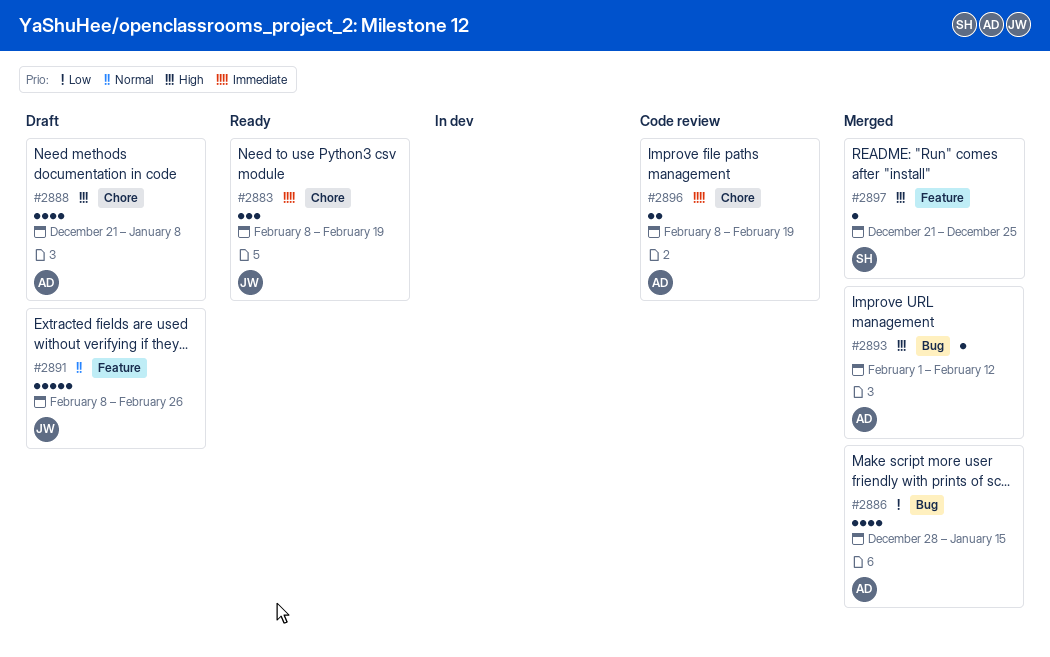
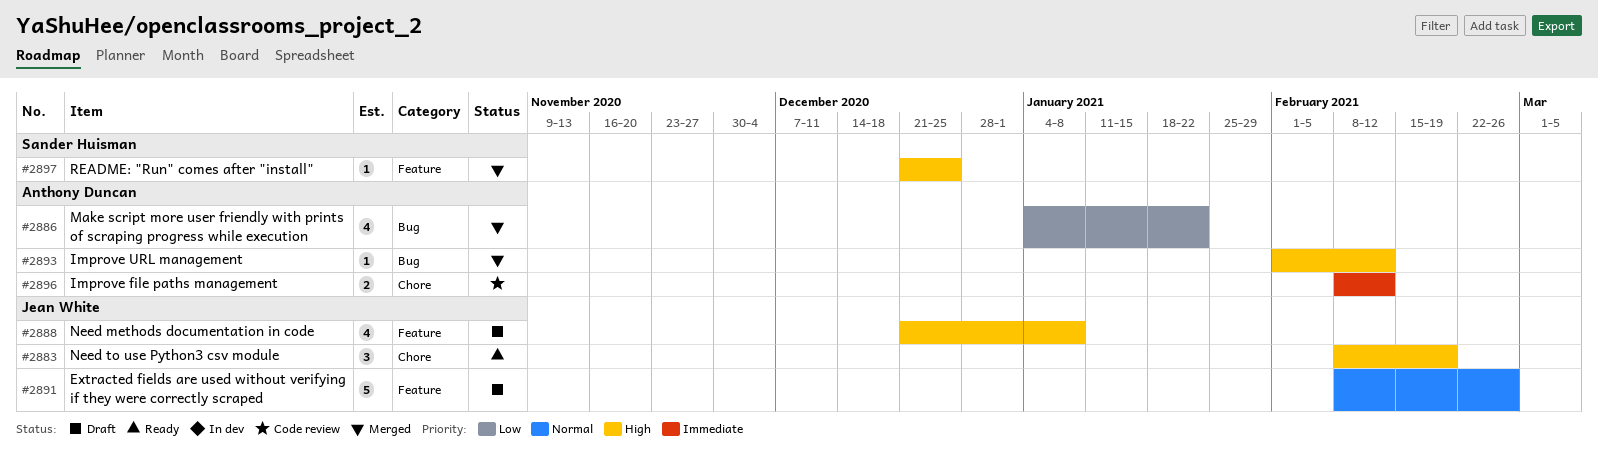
#2883, priority: Immediate -> High
#2886, start: Dec 28 -> Jan 4
#2886, due: Jan 15 -> Jan 22
#2888, owner: Anthony Duncan -> Jean White
#2888, label: Chore -> Feature
#2896, due: Feb 19 -> Feb 12

